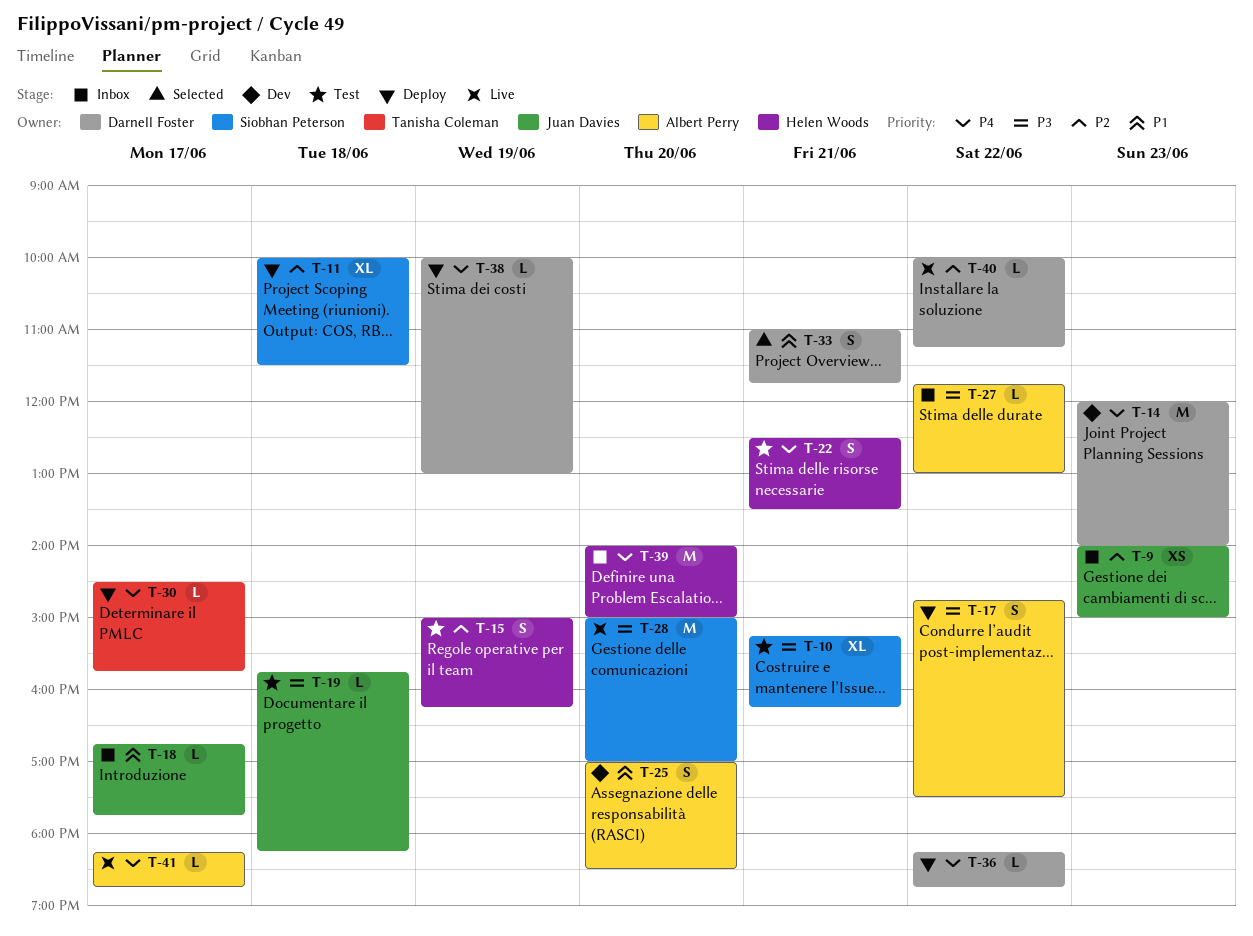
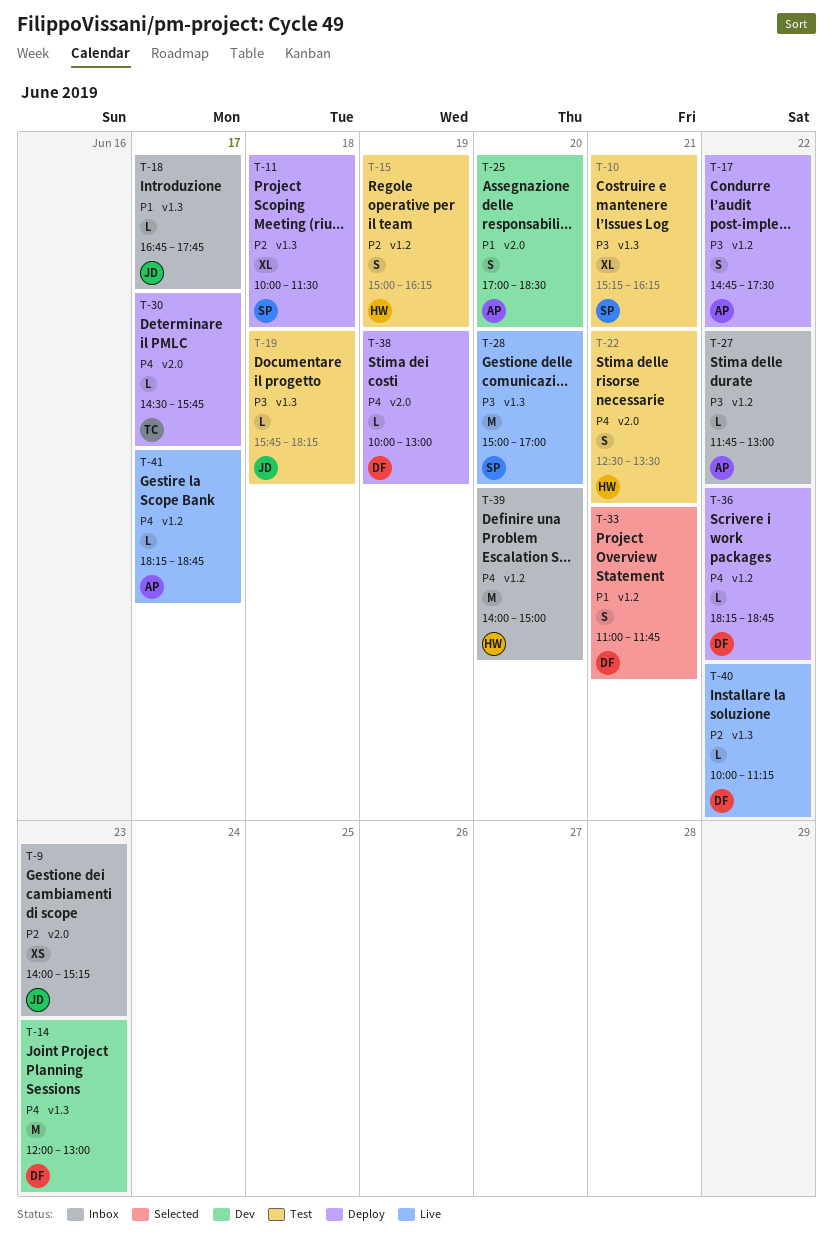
T-9, ends: 15:00 -> 15:15
T-14, ends: 14:00 -> 13:00

